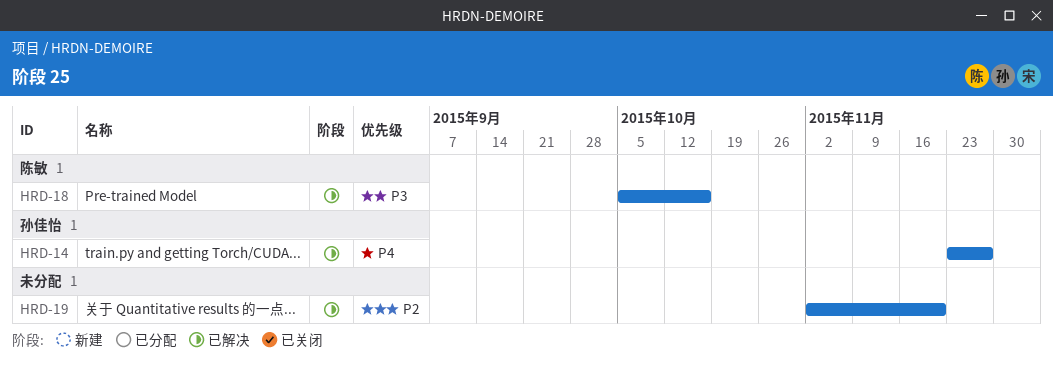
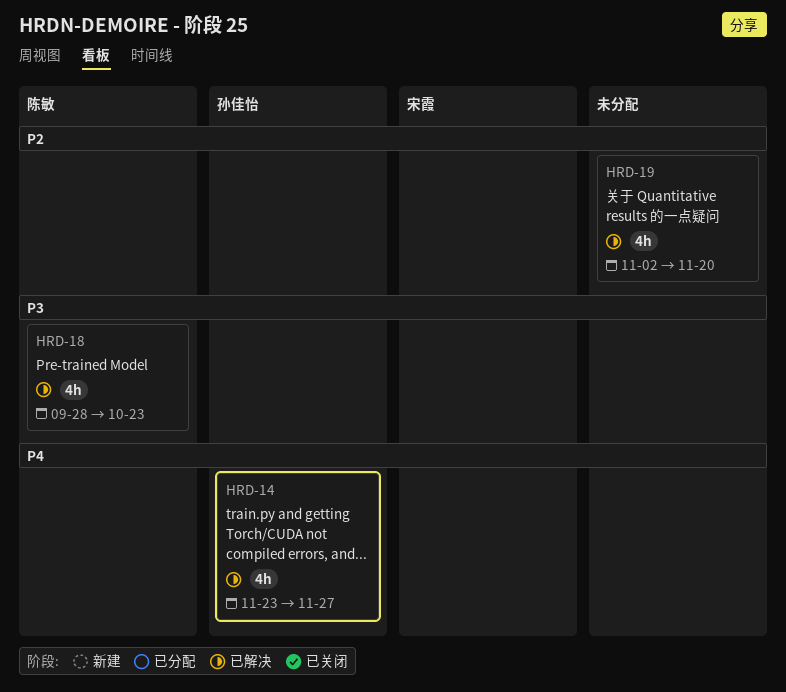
HRD-18, start: Oct 5 -> Sep 28
HRD-18, due: Oct 16 -> Oct 23

